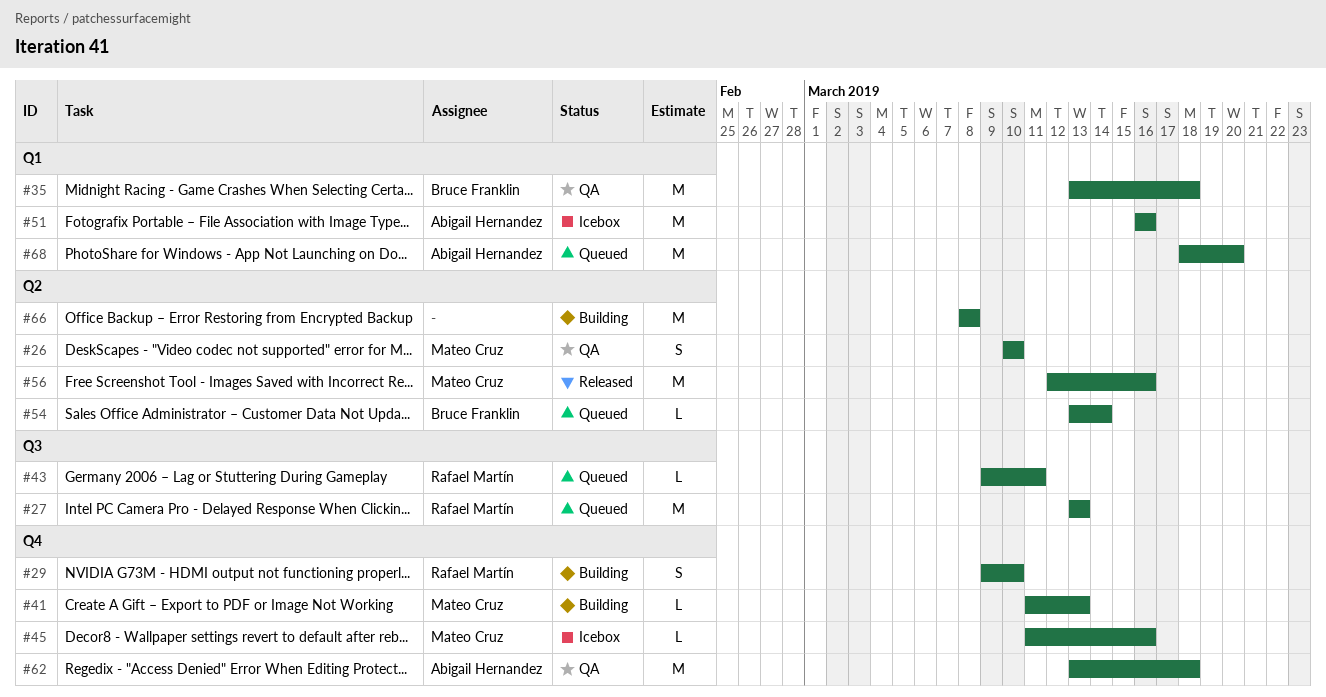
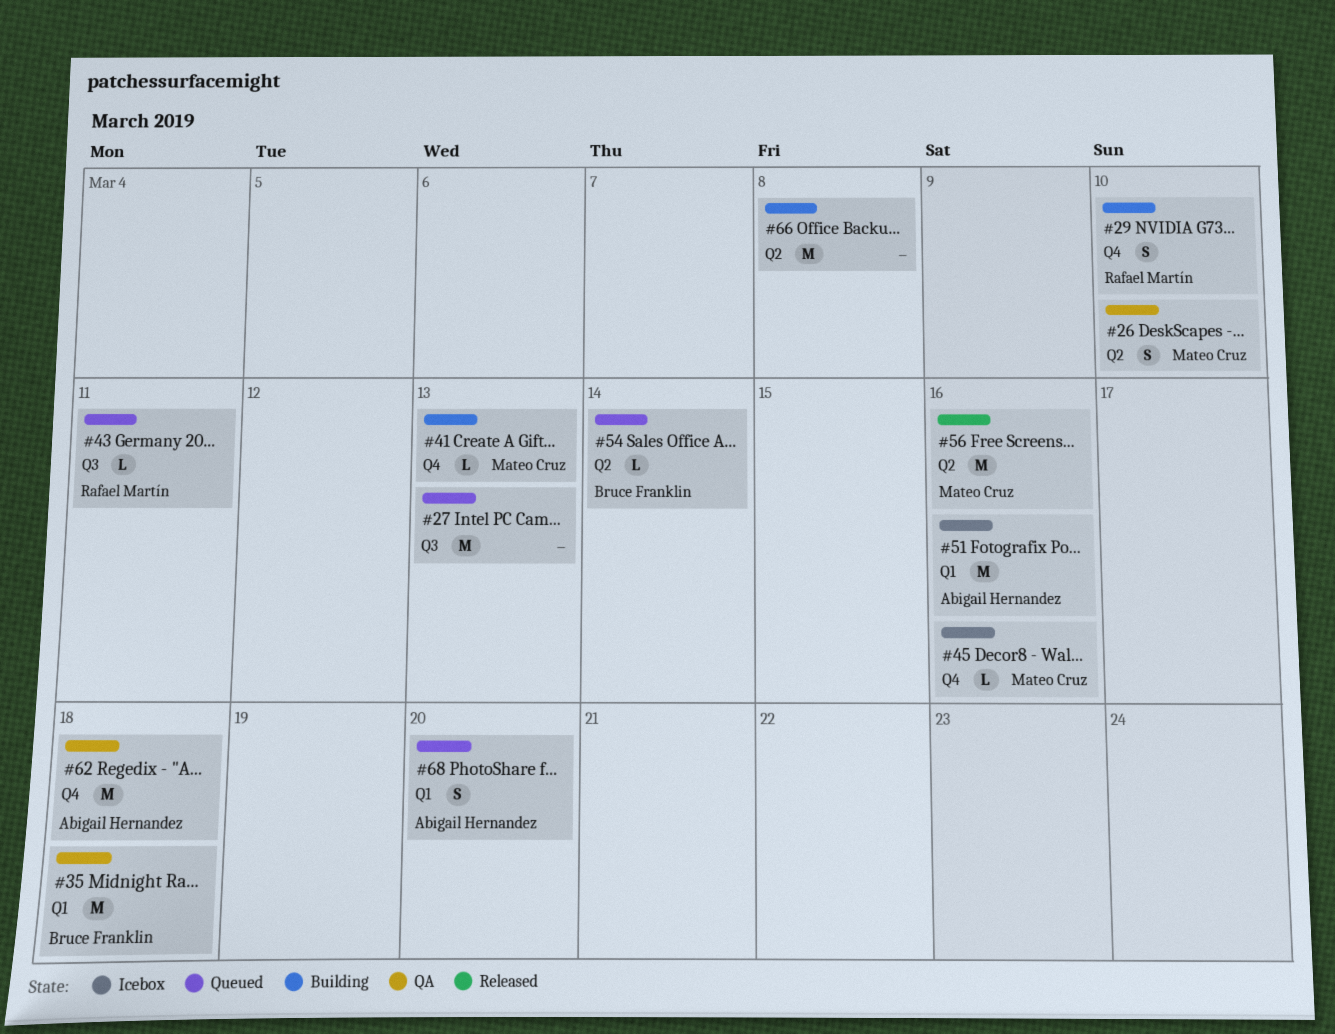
#27, owner: Rafael Martín -> none
#68, estimate: M -> S

